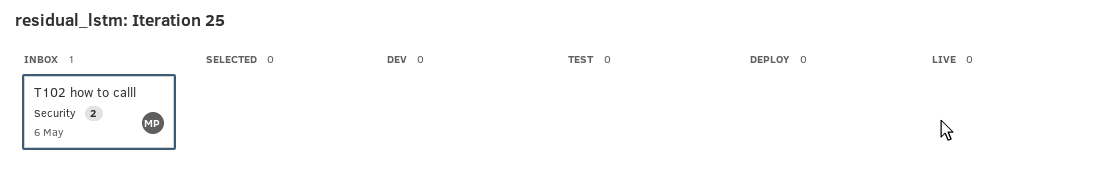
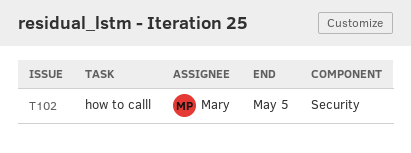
T102, due: May 6 -> May 5

